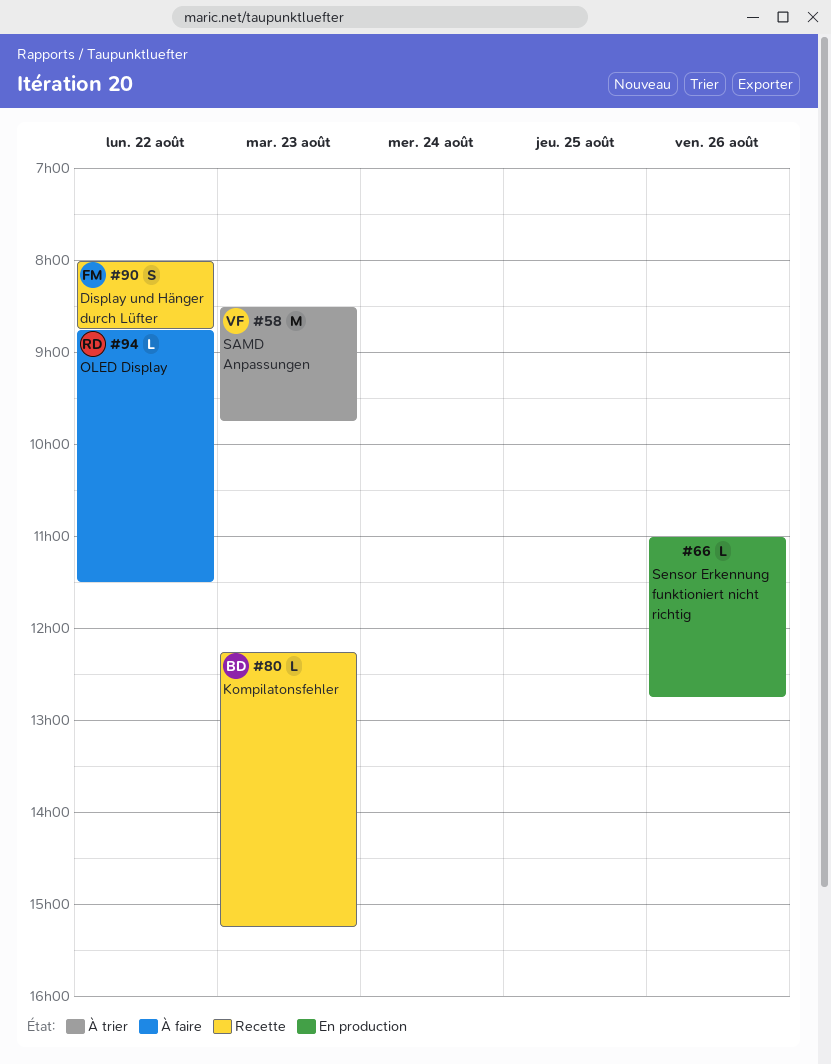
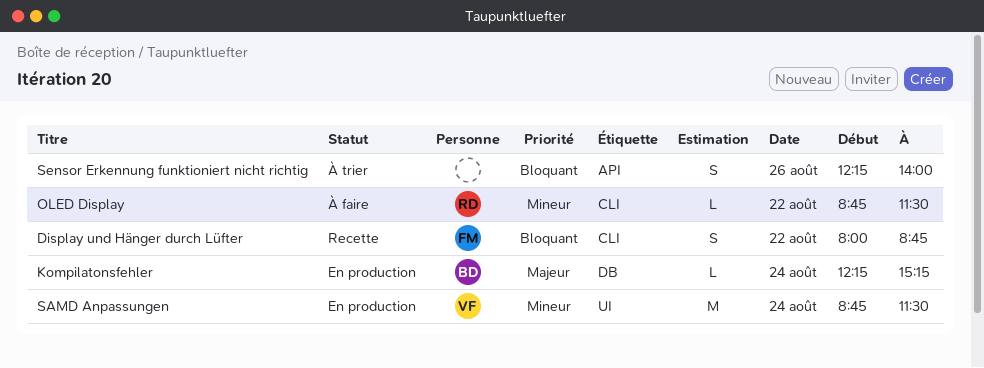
Kompilatonsfehler, status: Recette -> En production
Kompilatonsfehler, day: Aug 23 -> Aug 24
SAMD Anpassungen, status: À trier -> En production
SAMD Anpassungen, day: Aug 23 -> Aug 24
SAMD Anpassungen, begins: 08:30 -> 08:45
SAMD Anpassungen, ends: 09:45 -> 11:30
Sensor Erkennung funktioniert nicht richtig, status: En production -> À trier
Sensor Erkennung funktioniert nicht richtig, estimate: L -> S
Sensor Erkennung funktioniert nicht richtig, begins: 11:00 -> 12:15
Sensor Erkennung funktioniert nicht richtig, ends: 12:45 -> 14:00

